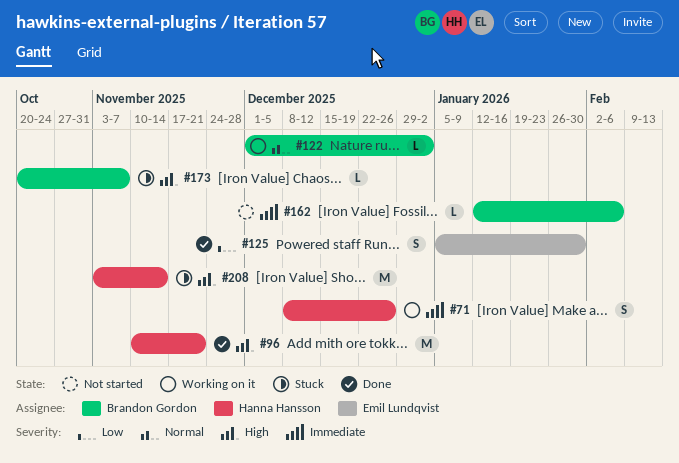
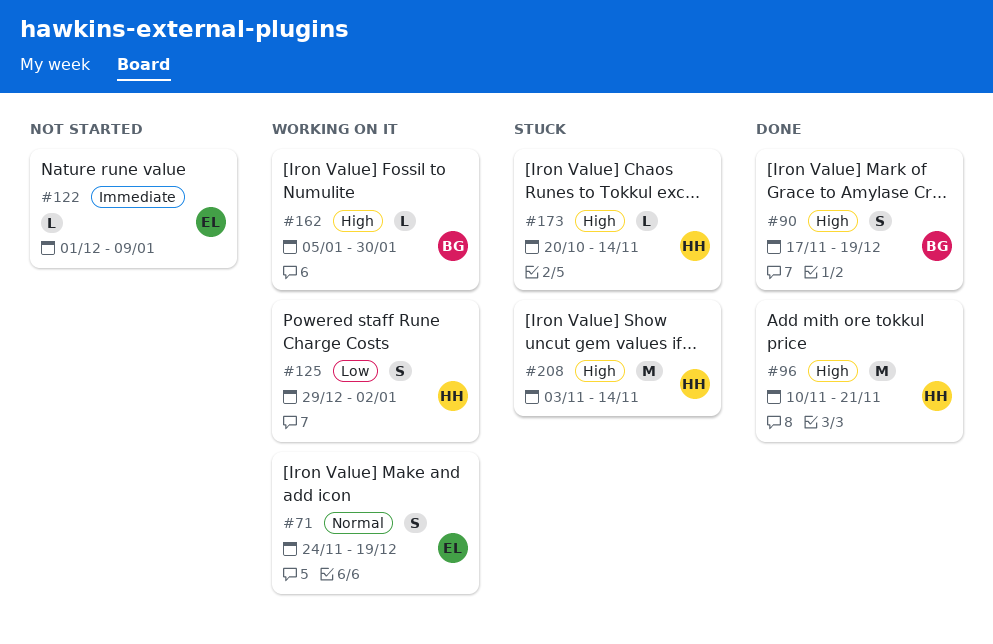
#71, owner: Hanna Hansson -> Emil Lundqvist
#71, priority: Immediate -> Normal
#71, start: Dec 8 -> Nov 24
#71, due: Dec 26 -> Dec 19
#90: none -> present
#122, status: Working on it -> Not started
#122, owner: Brandon Gordon -> Emil Lundqvist
#122, priority: Normal -> Immediate
#122, due: Jan 2 -> Jan 9
#125, status: Done -> Working on it
#125, owner: Emil Lundqvist -> Hanna Hansson
#125, start: Jan 5 -> Dec 29
#125, due: Jan 30 -> Jan 2
#162, status: Not started -> Working on it
#162, priority: Immediate -> High
#162, start: Jan 12 -> Jan 5
#162, due: Feb 6 -> Jan 30
#173, owner: Brandon Gordon -> Hanna Hansson
#173, due: Nov 7 -> Nov 14

